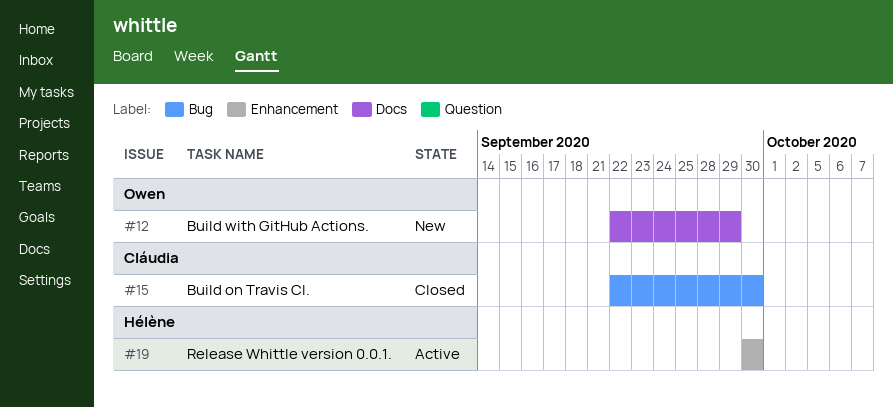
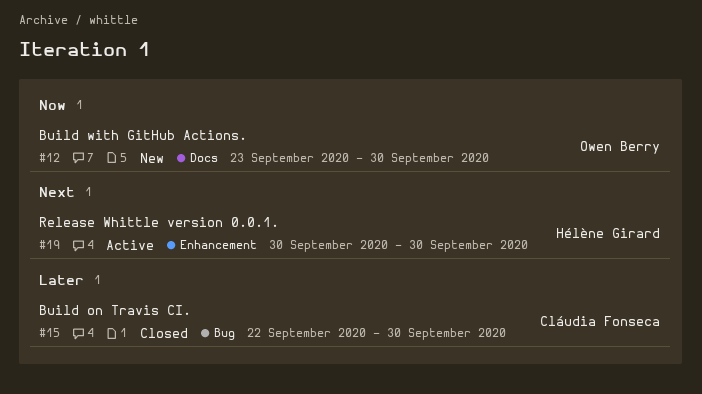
#12, start: Sep 22 -> Sep 23
#12, due: Sep 29 -> Sep 30

